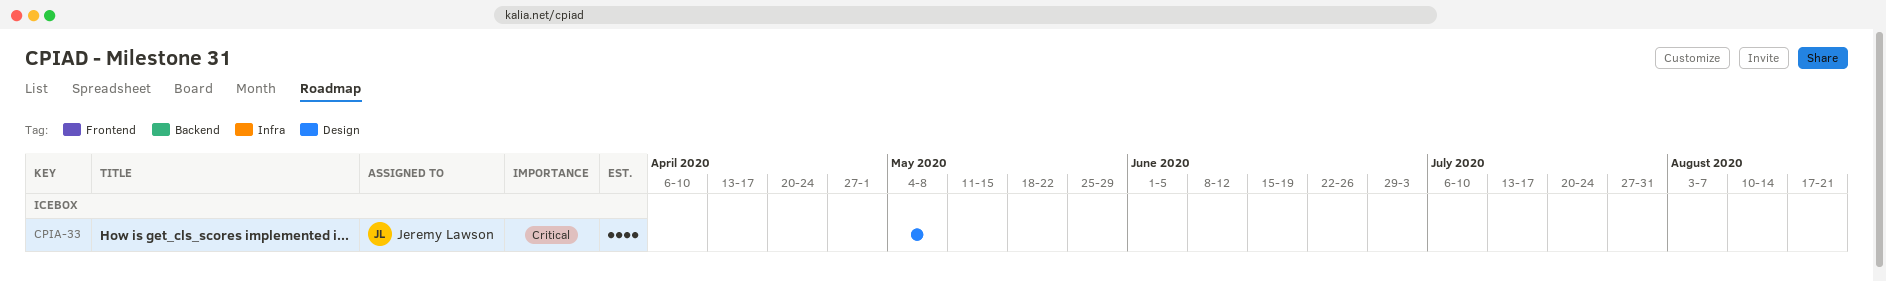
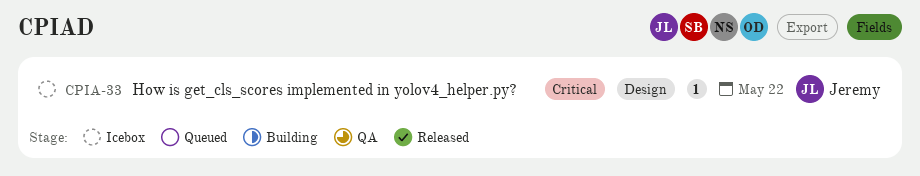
CPIA-33, estimate: 4 -> 1
CPIA-33, due: May 8 -> May 22

